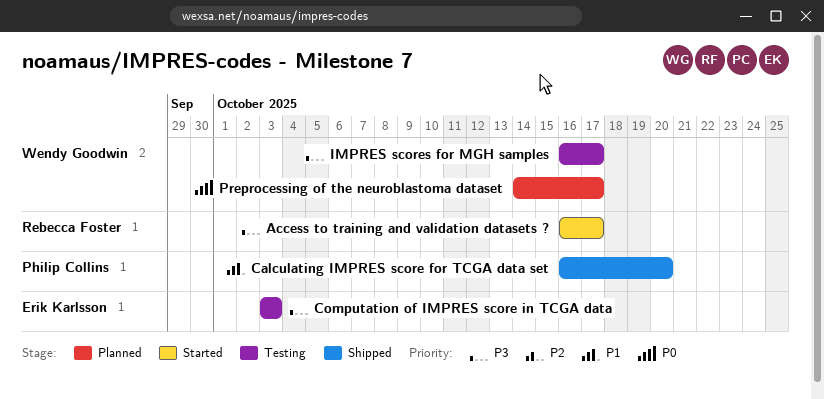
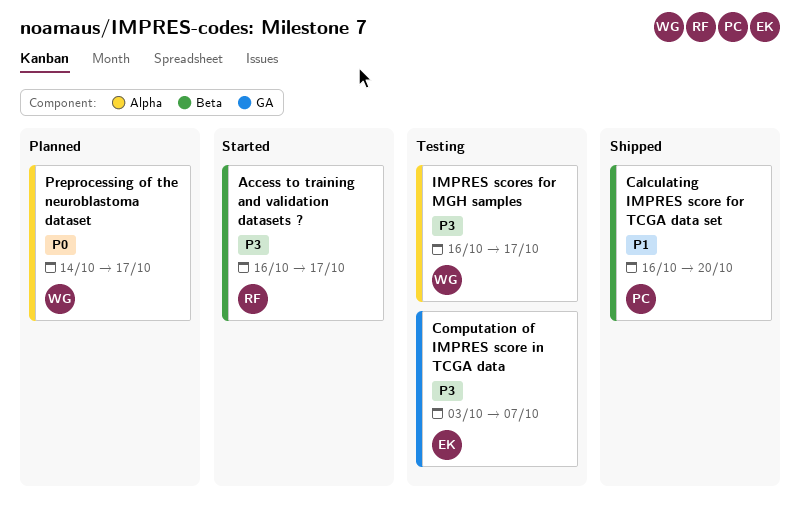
Computation of IMPRES score in TCGA data, due: Oct 3 -> Oct 7

